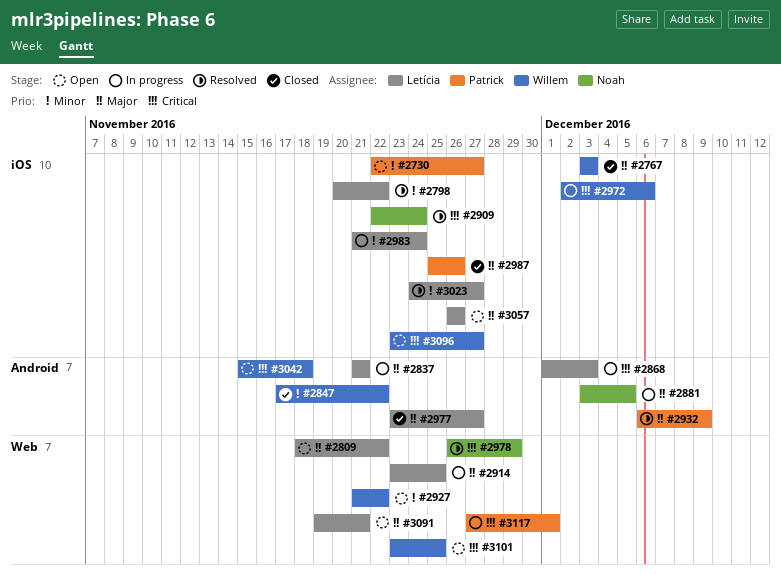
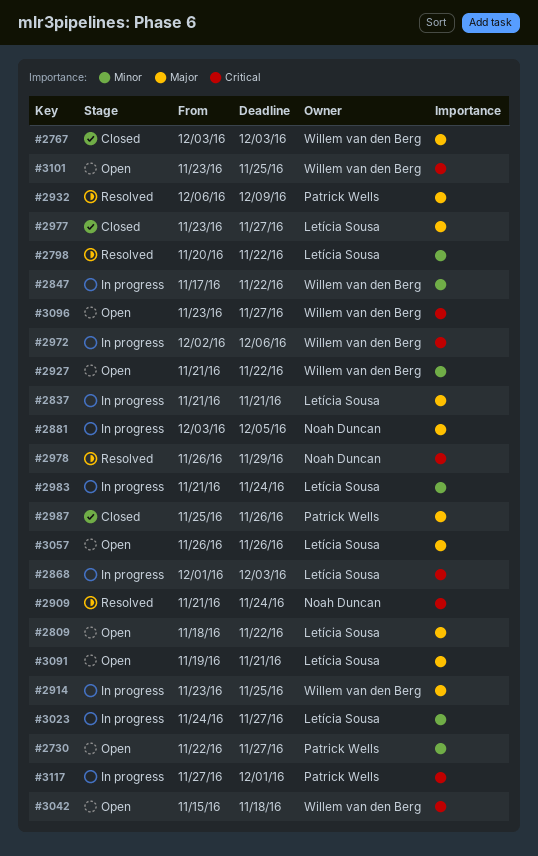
#2847, status: Closed -> In progress
#2909, start: Nov 22 -> Nov 21
#2914, owner: Letícia Sousa -> Willem van den Berg
#3023, status: Resolved -> In progress

